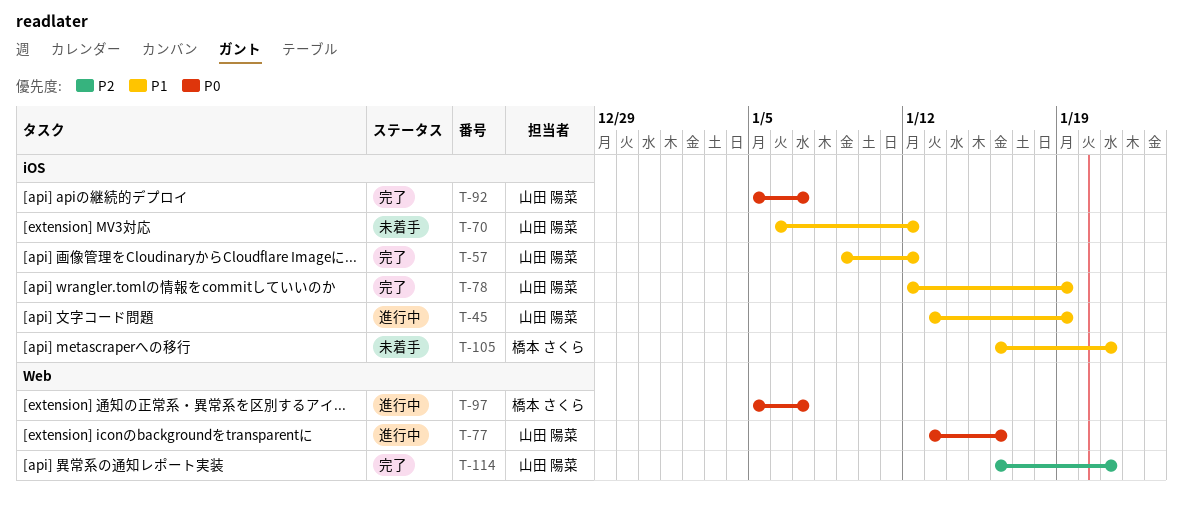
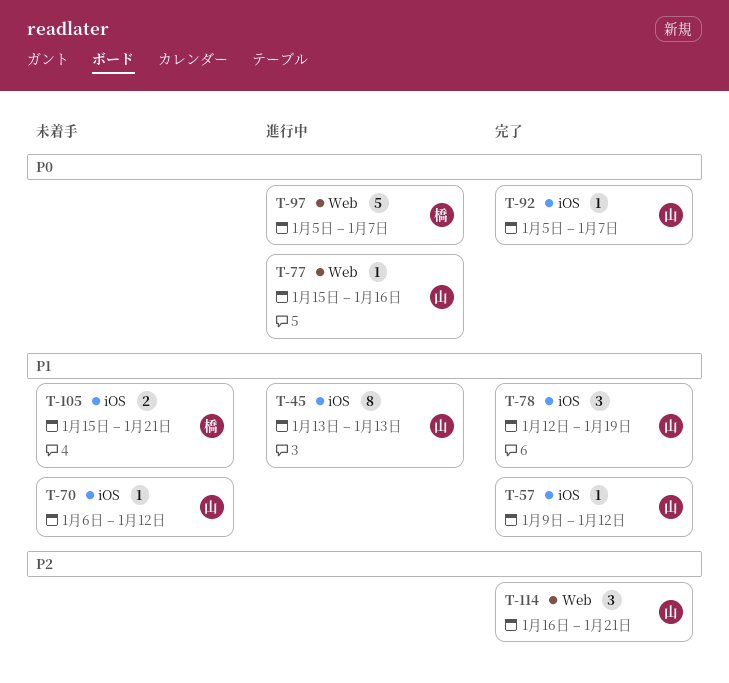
T-45, due: Jan 19 -> Jan 13
T-77, start: Jan 13 -> Jan 15
T-105, start: Jan 16 -> Jan 15

